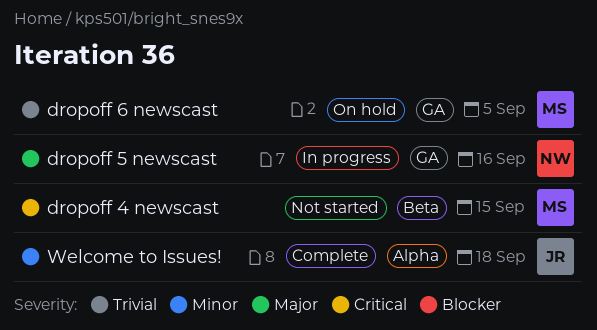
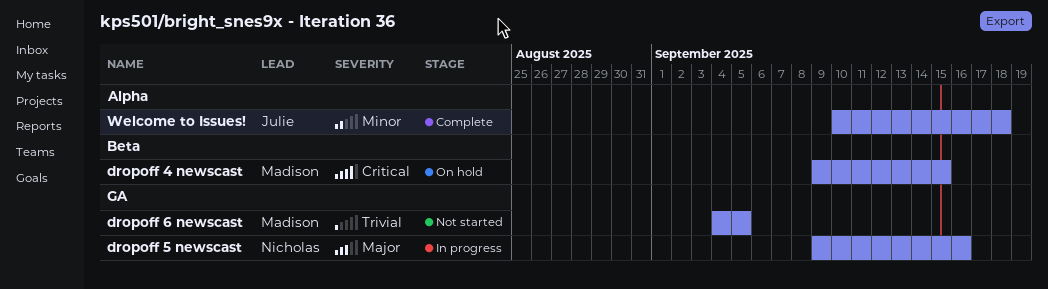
dropoff 4 newscast, status: Not started -> On hold
dropoff 6 newscast, status: On hold -> Not started

